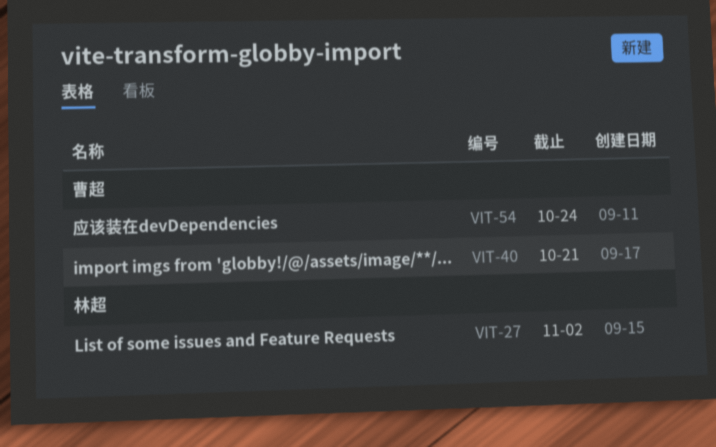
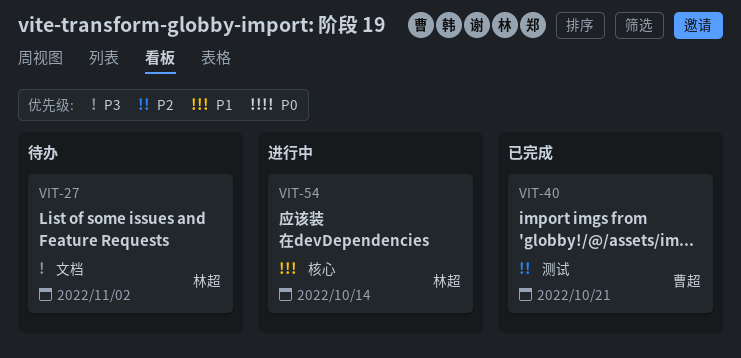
VIT-54, owner: 曹超 -> 林超
VIT-54, due: Oct 24 -> Oct 14

